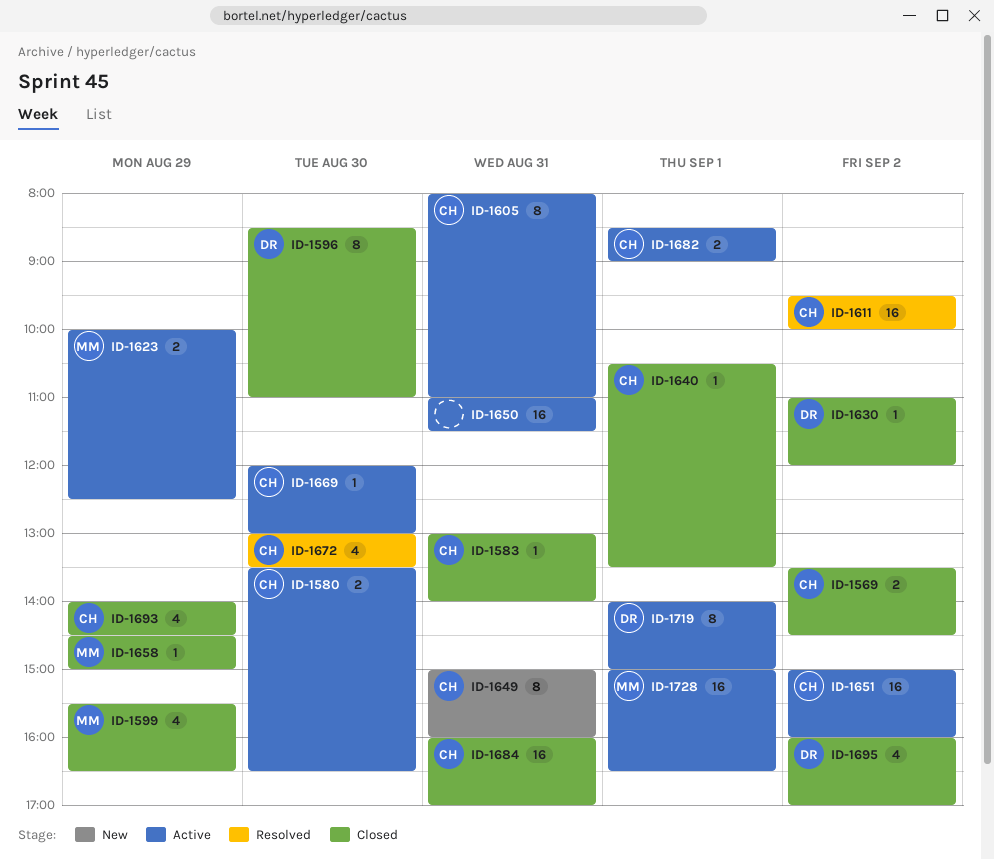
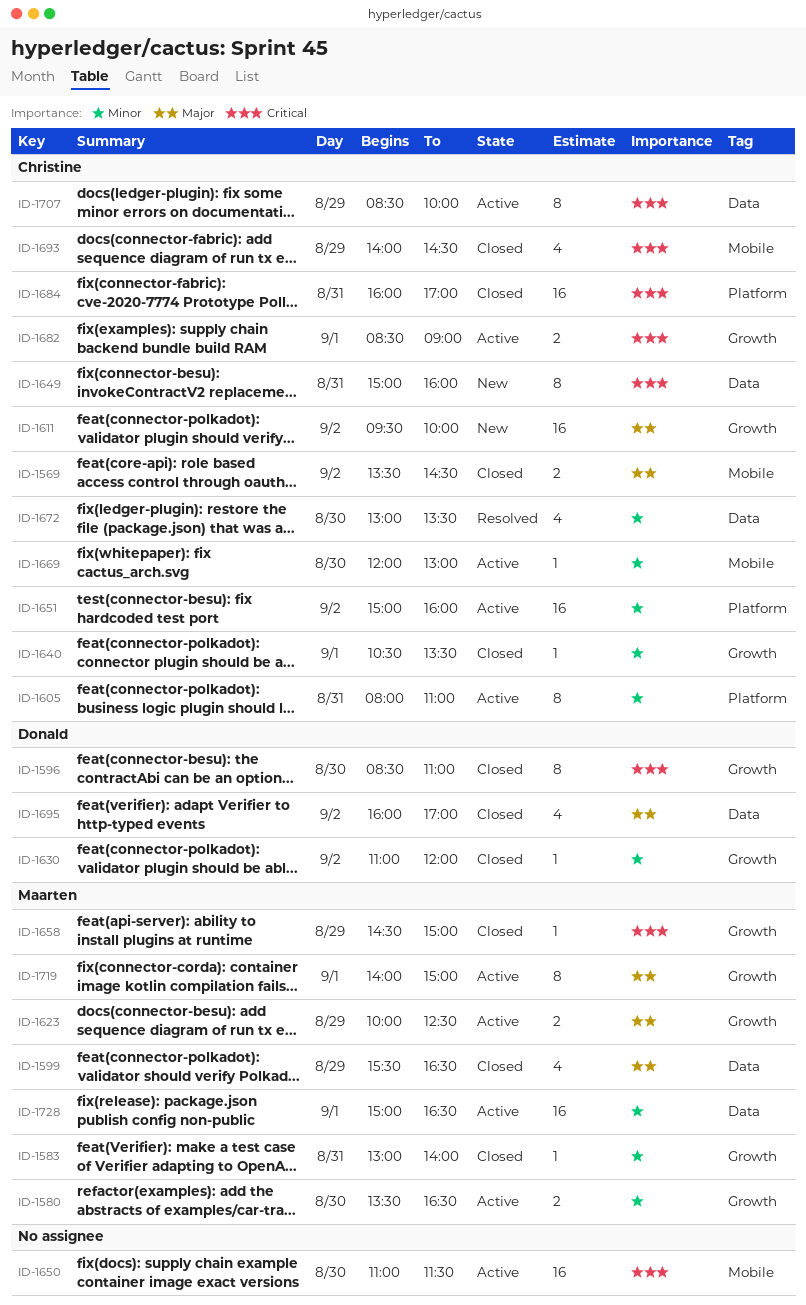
ID-1580, owner: Christine -> Maarten
ID-1583, owner: Christine -> Maarten
ID-1611, status: Resolved -> New
ID-1650, day: Aug 31 -> Aug 30
ID-1707: none -> present
ID-1719, owner: Donald -> Maarten

